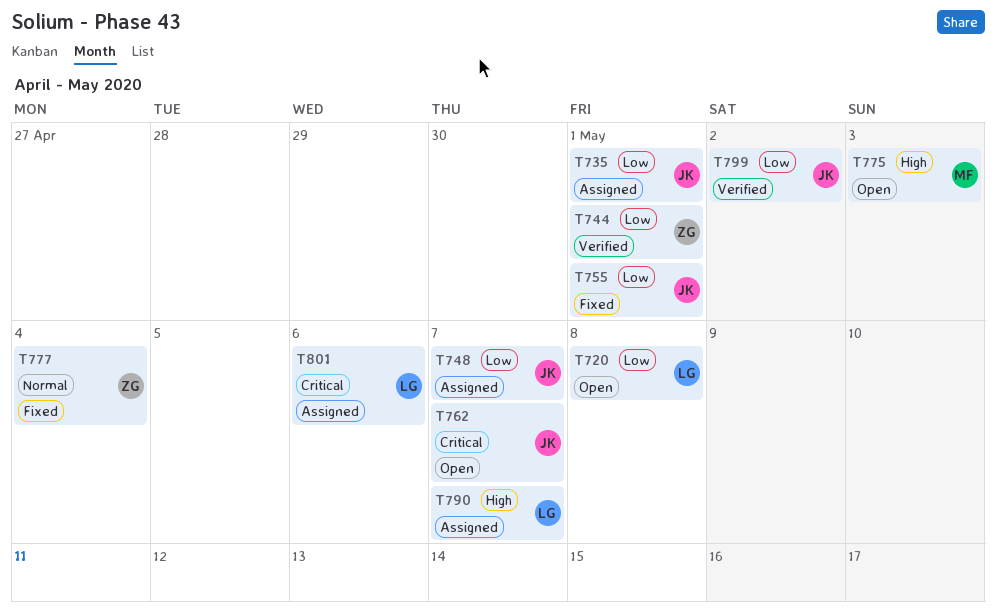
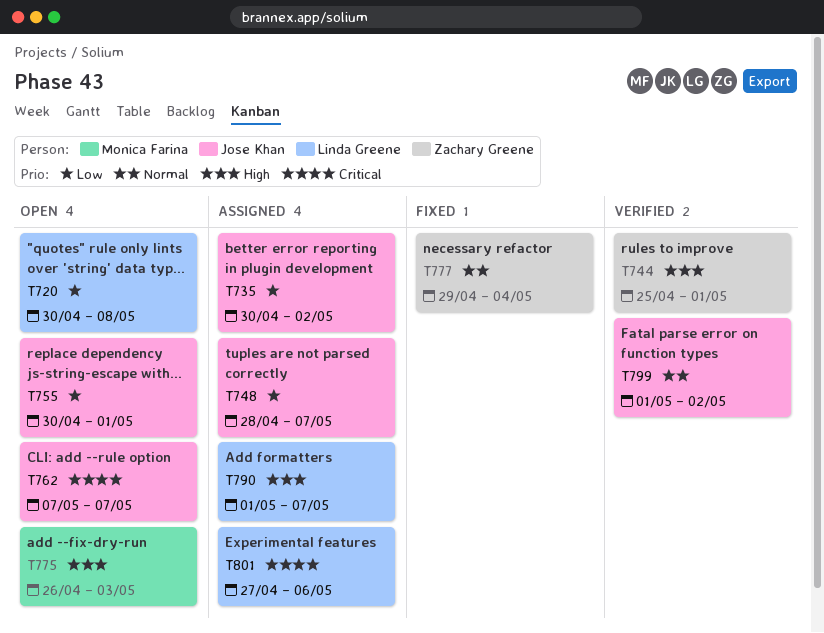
T735, due: May 1 -> May 2
T744, priority: Low -> High
T755, status: Fixed -> Open
T799, priority: Low -> Normal

